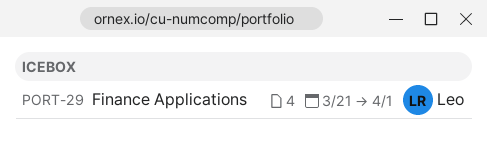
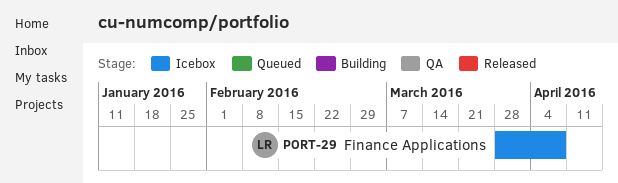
PORT-29, start: Mar 21 -> Mar 28
PORT-29, due: Apr 1 -> Apr 8

